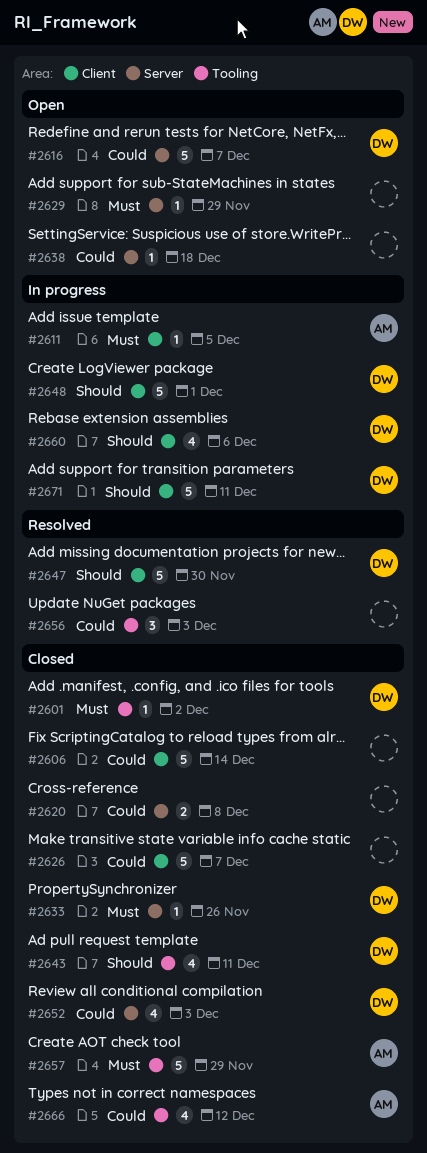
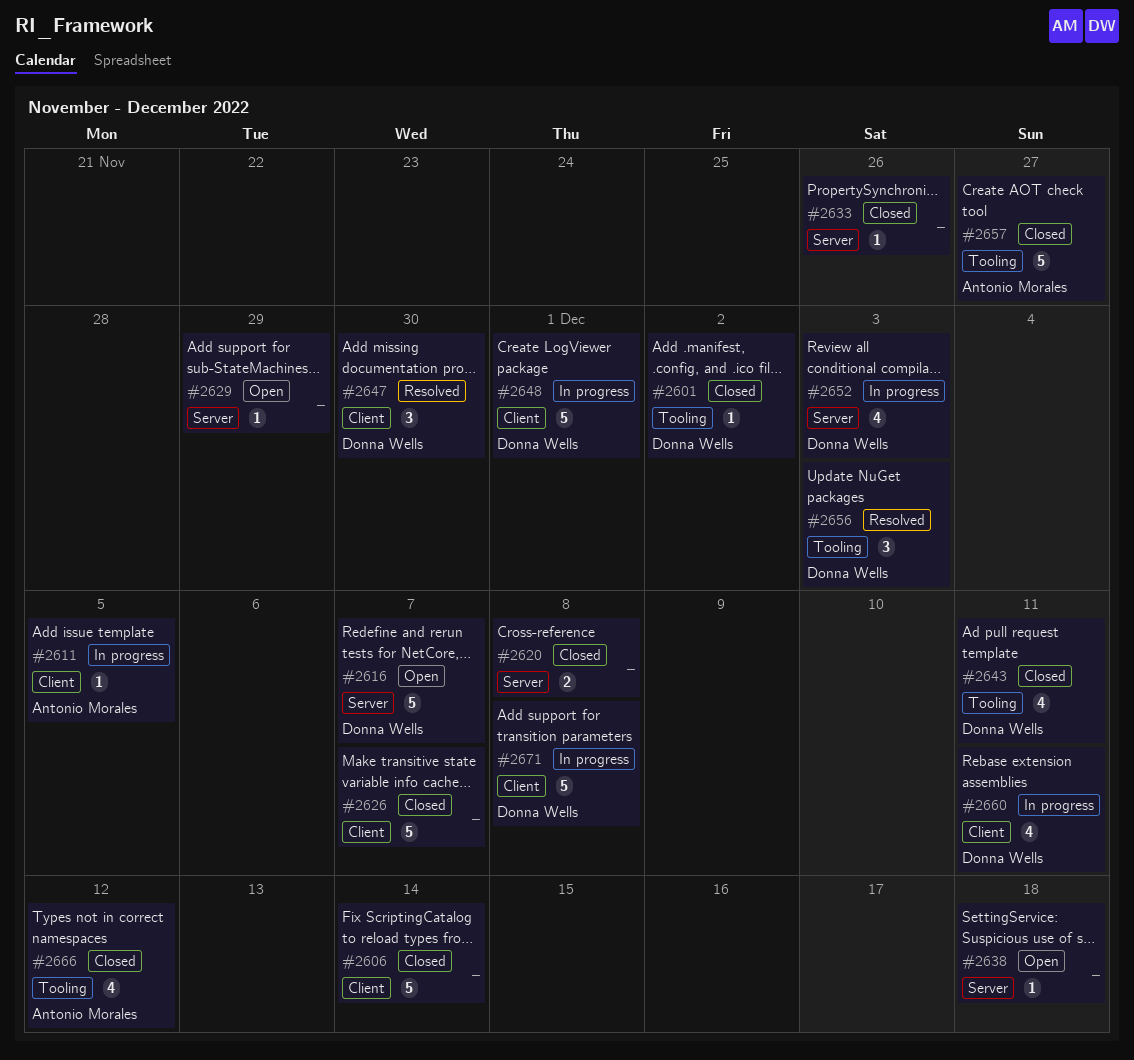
#2633, owner: Donna Wells -> none
#2647, estimate: 5 -> 3
#2652, status: Closed -> In progress
#2656, owner: none -> Donna Wells
#2657, due: Nov 29 -> Nov 27
#2660, due: Dec 6 -> Dec 11
#2671, due: Dec 11 -> Dec 8

